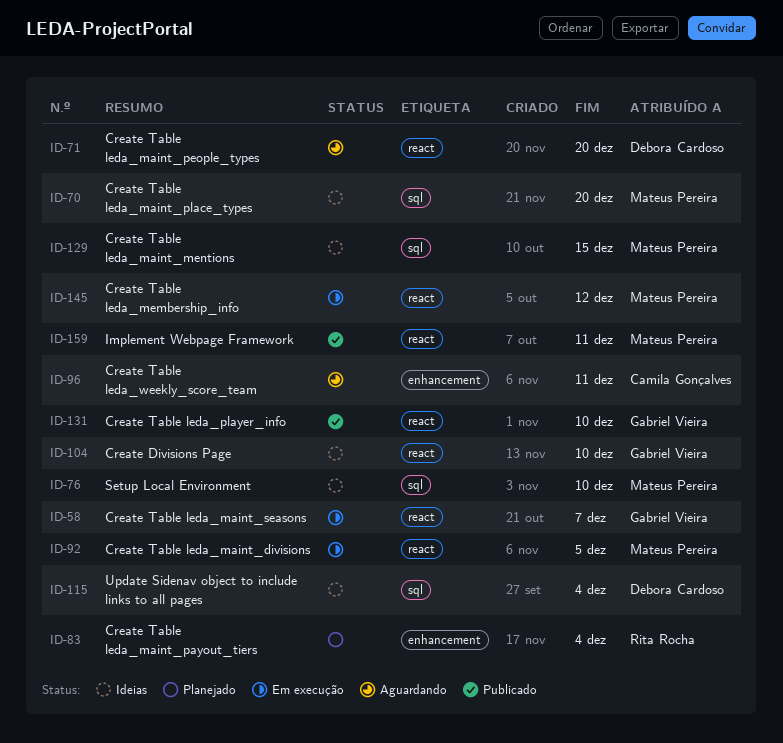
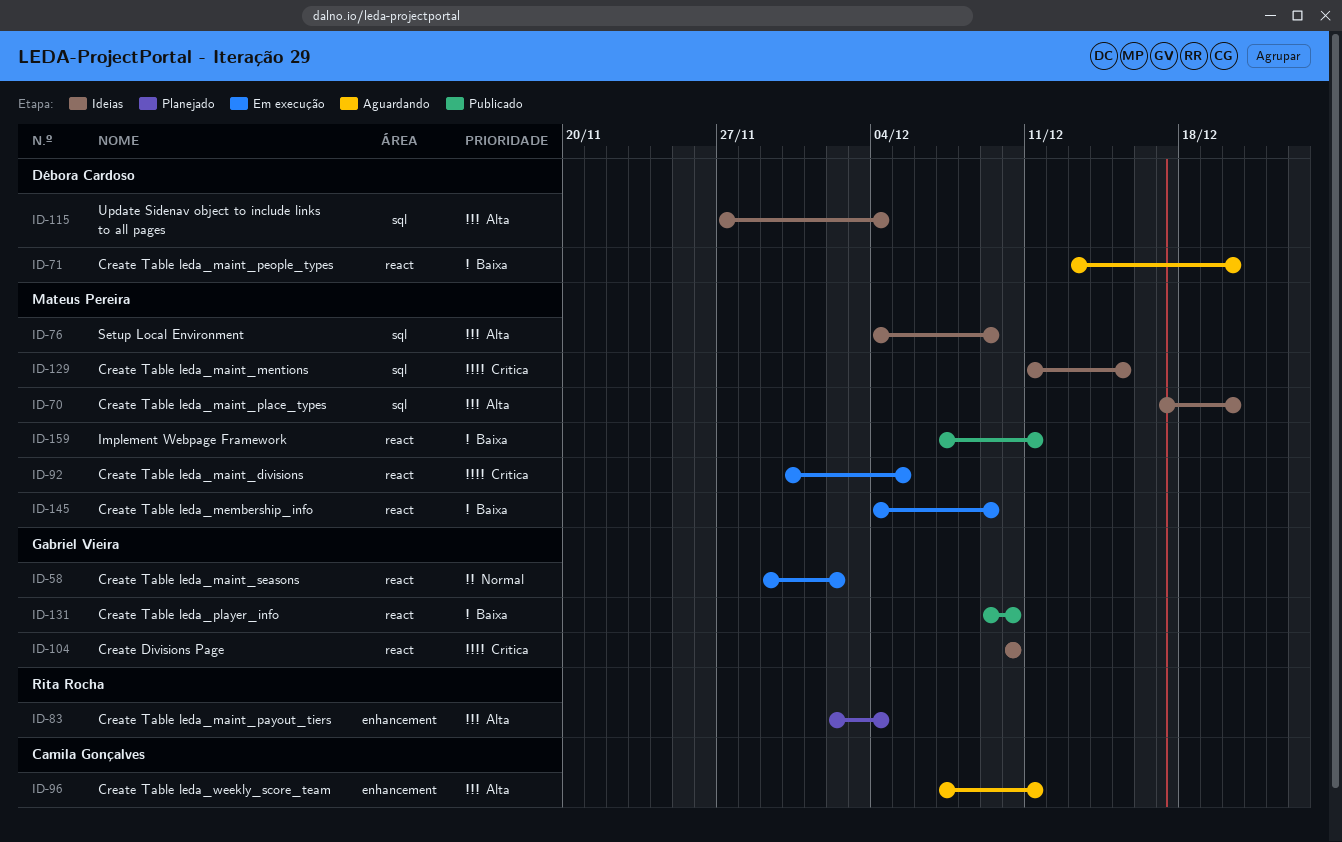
ID-58, due: Dec 7 -> Dec 2
ID-76, due: Dec 10 -> Dec 9
ID-145, due: Dec 12 -> Dec 9

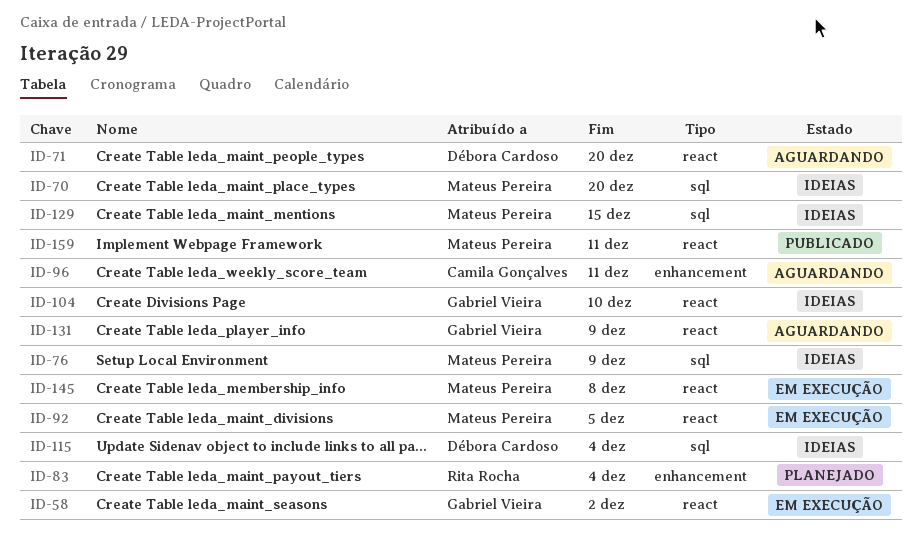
ID-131, status: Publicado -> Aguardando
ID-131, due: Dec 10 -> Dec 9
ID-145, due: Dec 9 -> Dec 8

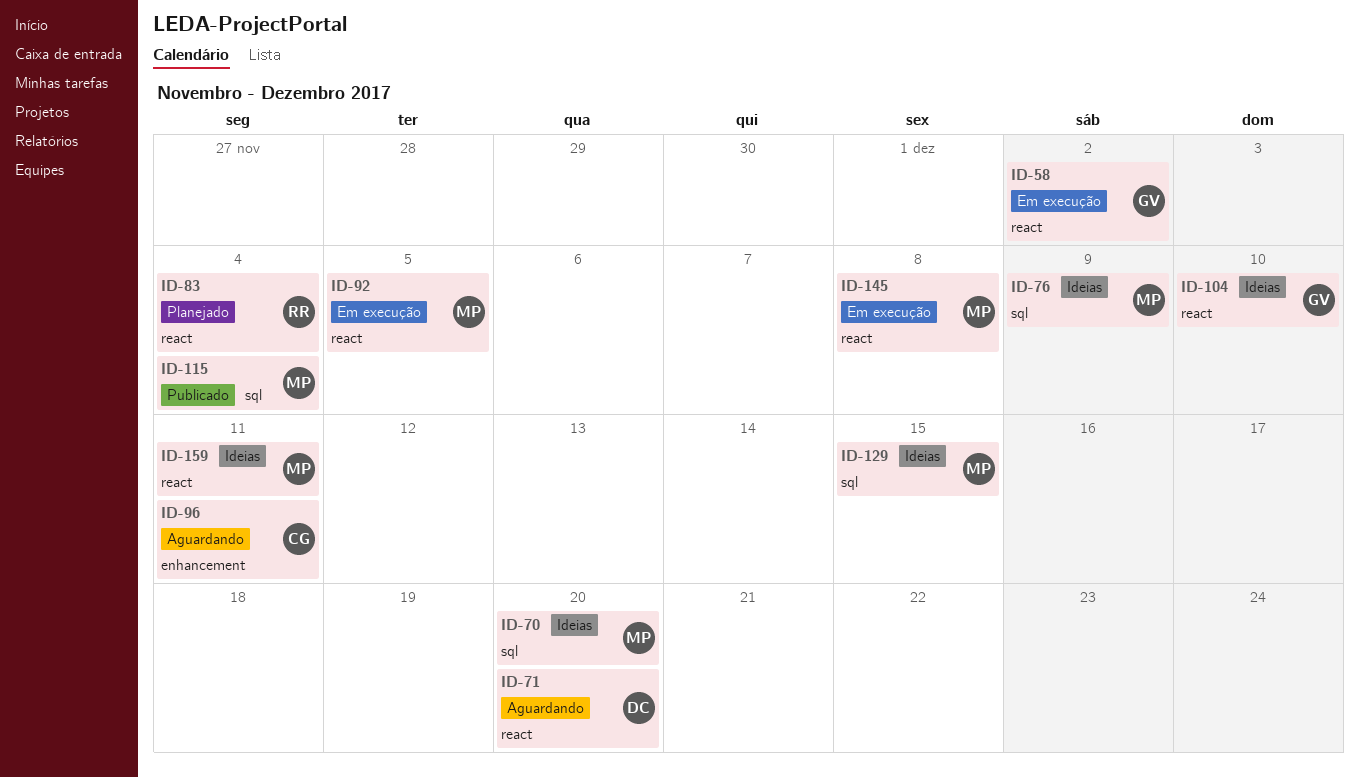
ID-83, label: enhancement -> react
ID-115, status: Ideias -> Publicado
ID-115, owner: Débora Cardoso -> Mateus Pereira
ID-131: present -> none
ID-159, status: Publicado -> Ideias

